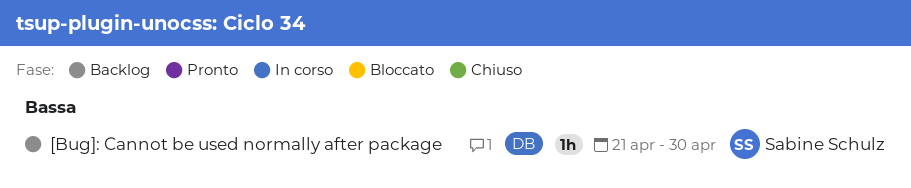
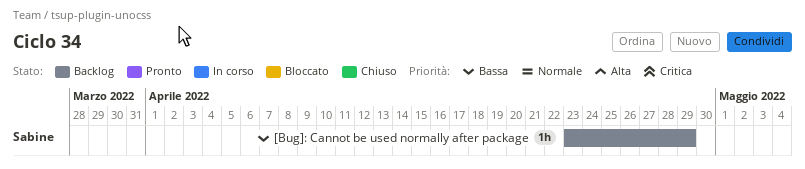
[Bug]: Cannot be used normally after package, start: Apr 21 -> Apr 23
[Bug]: Cannot be used normally after package, due: Apr 30 -> Apr 29

